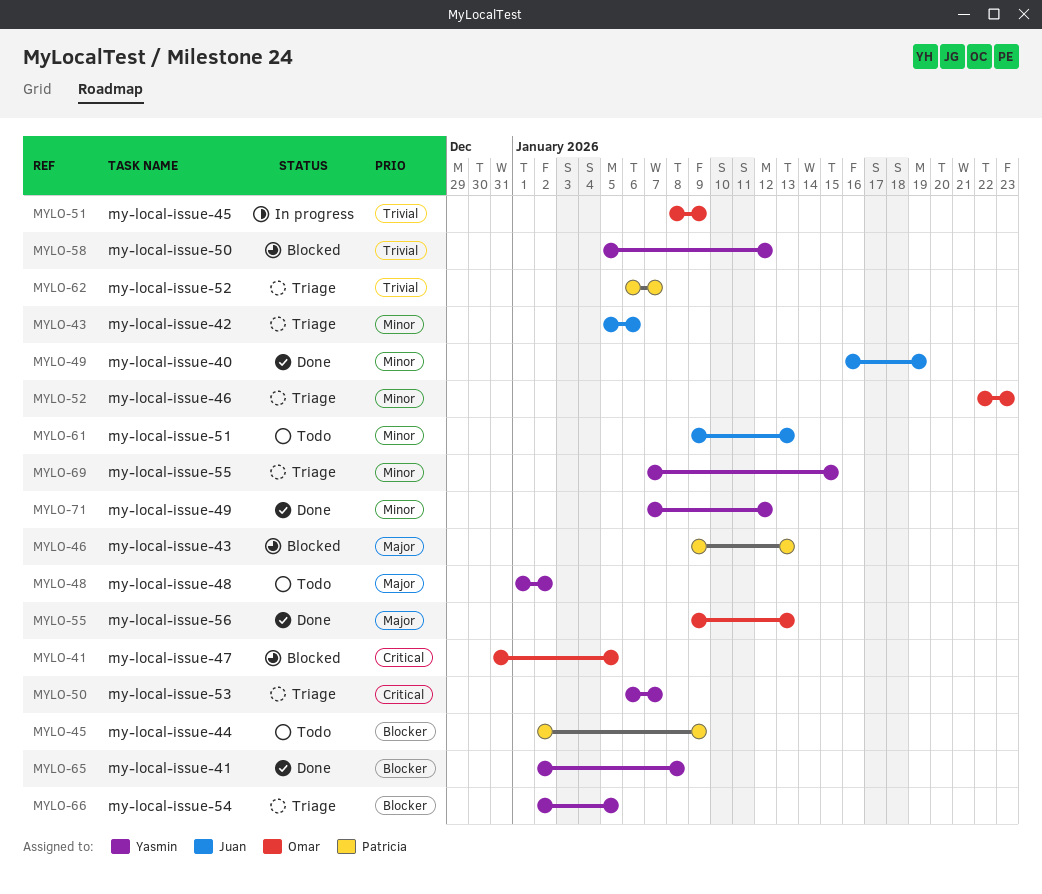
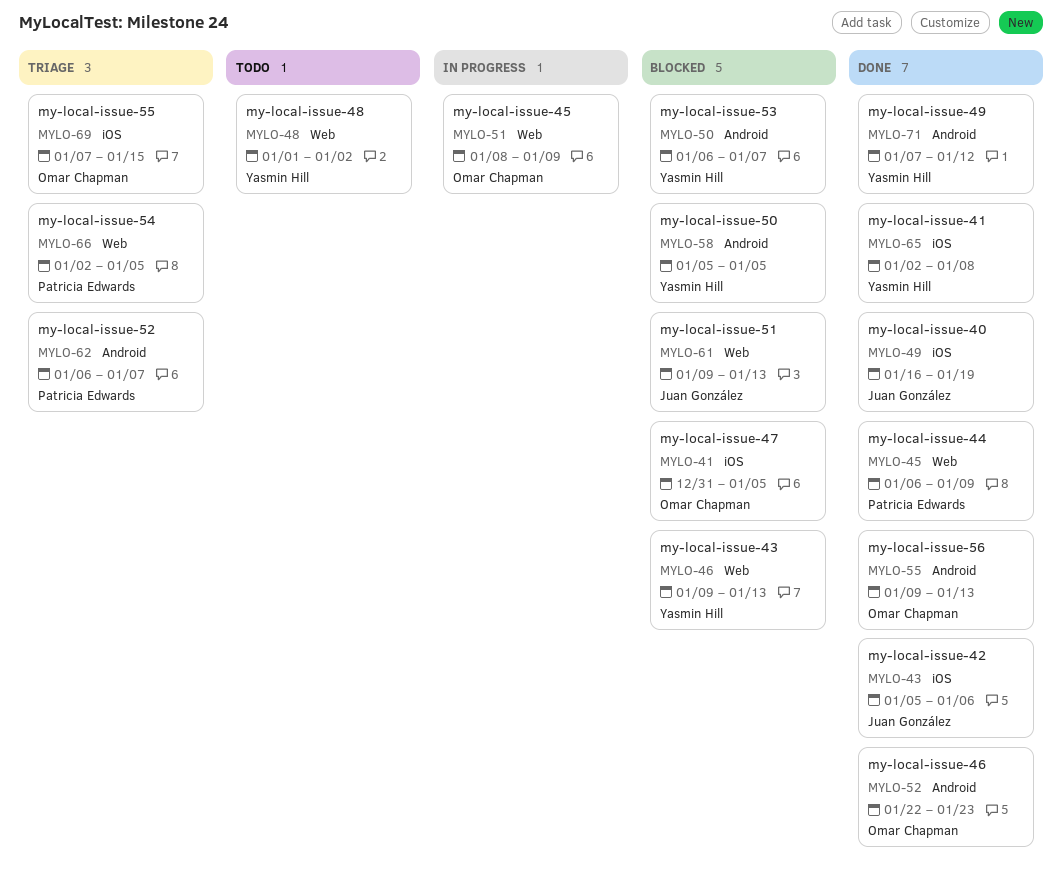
MYLO-43, status: Triage -> Done
MYLO-45, status: Todo -> Done
MYLO-45, start: Jan 2 -> Jan 6
MYLO-46, owner: Patricia Edwards -> Yasmin Hill
MYLO-50, status: Triage -> Blocked
MYLO-52, status: Triage -> Done
MYLO-58, due: Jan 12 -> Jan 5
MYLO-61, status: Todo -> Blocked
MYLO-66, owner: Yasmin Hill -> Patricia Edwards
MYLO-69, owner: Yasmin Hill -> Omar Chapman

